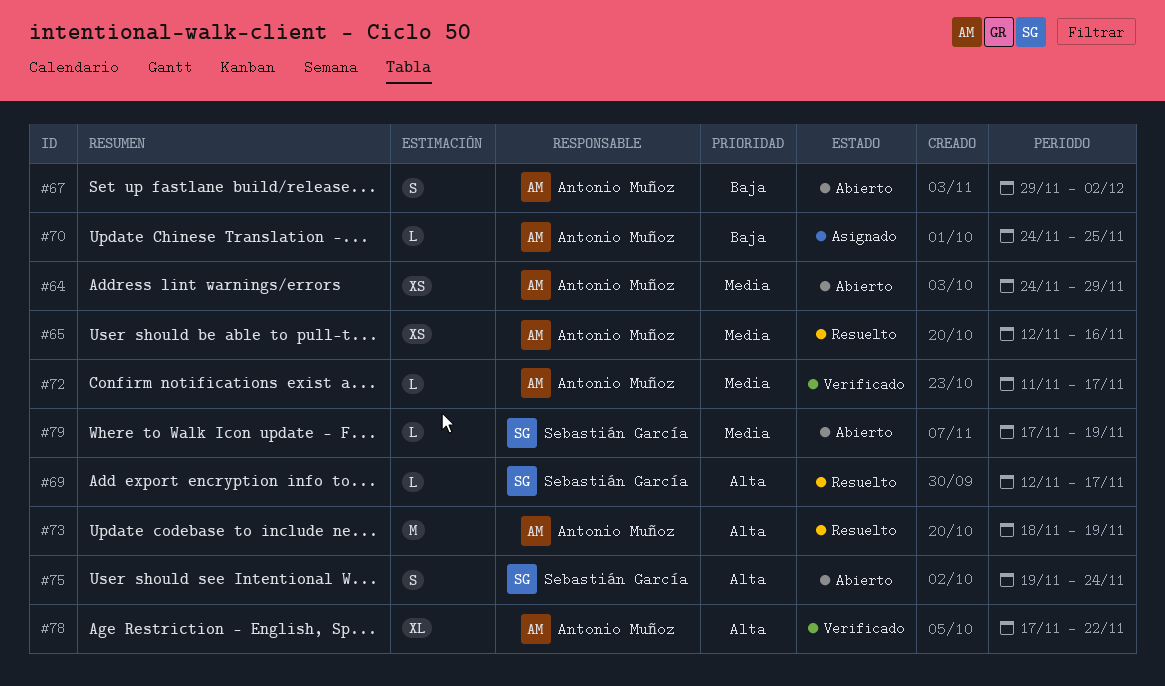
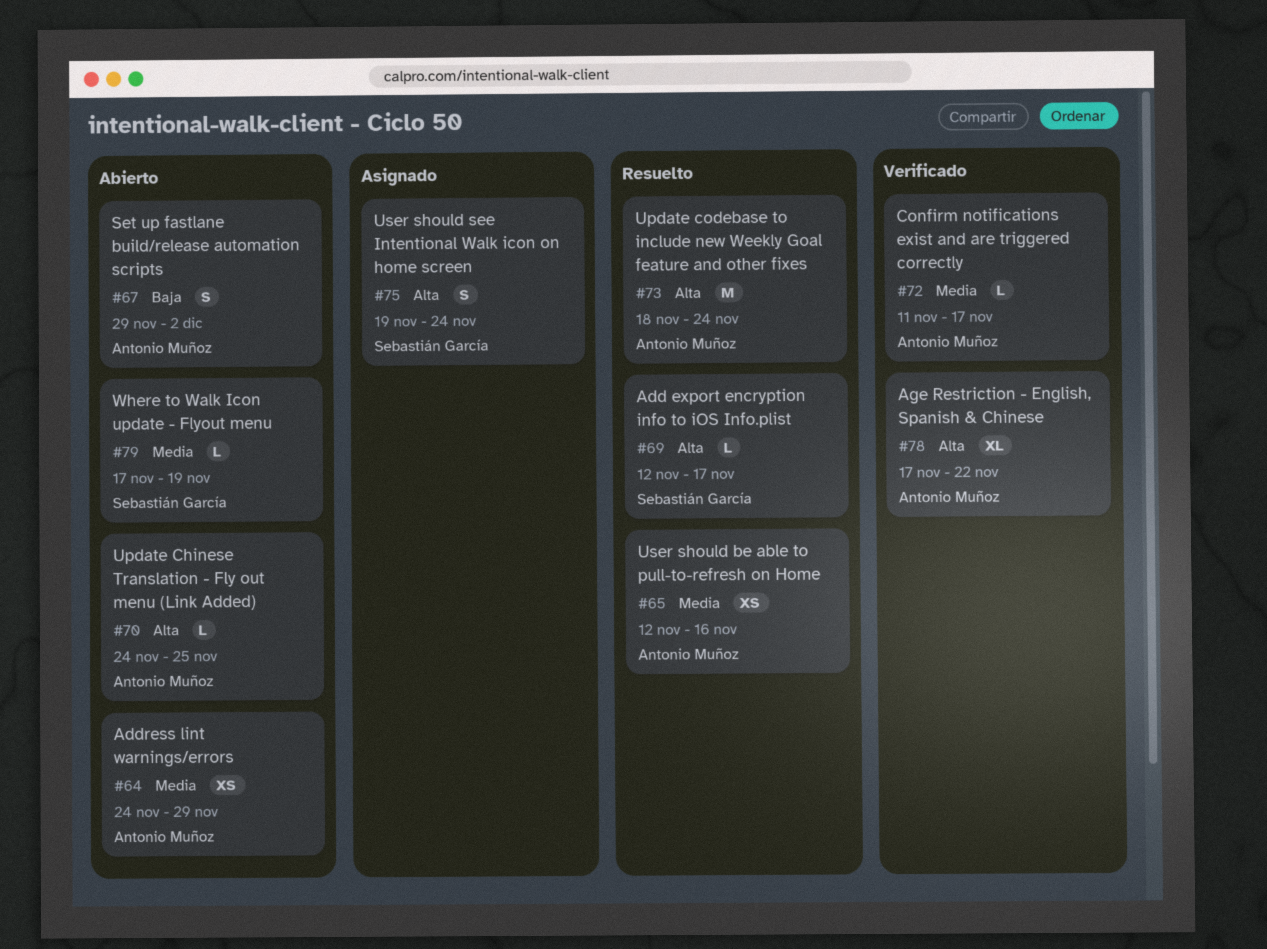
#70, status: Asignado -> Abierto
#70, priority: Baja -> Alta
#73, due: Nov 19 -> Nov 24
#75, status: Abierto -> Asignado

